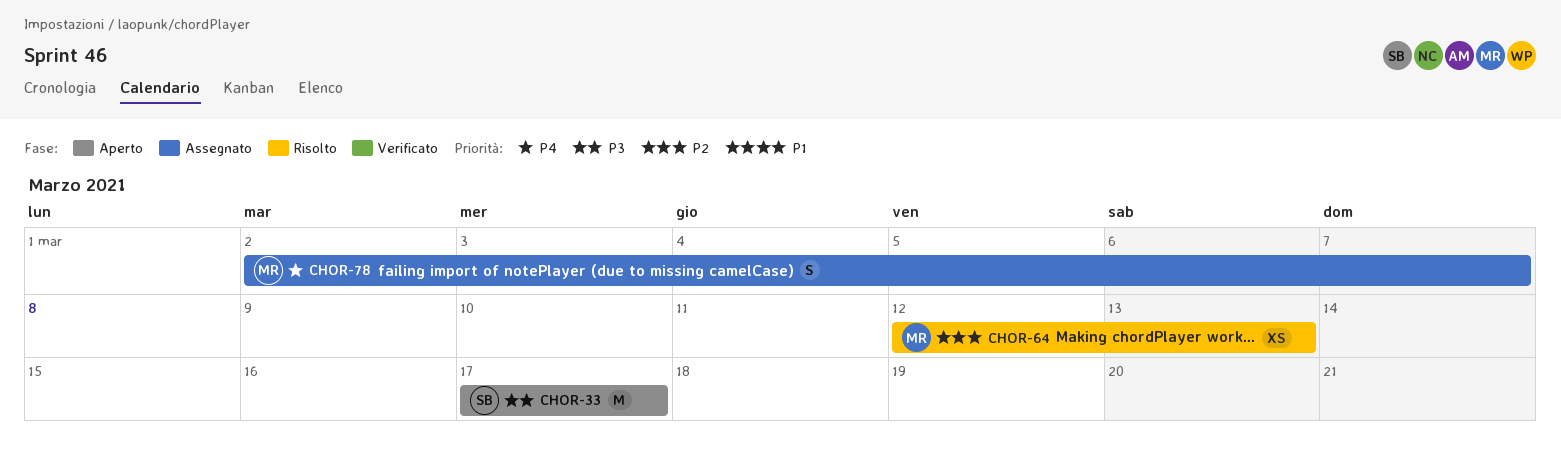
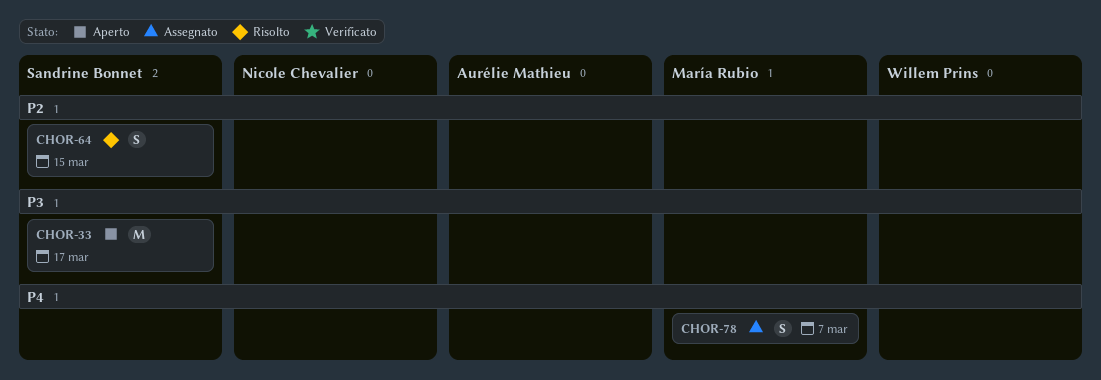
CHOR-64, owner: María Rubio -> Sandrine Bonnet
CHOR-64, estimate: XS -> S
CHOR-64, due: Mar 13 -> Mar 15

